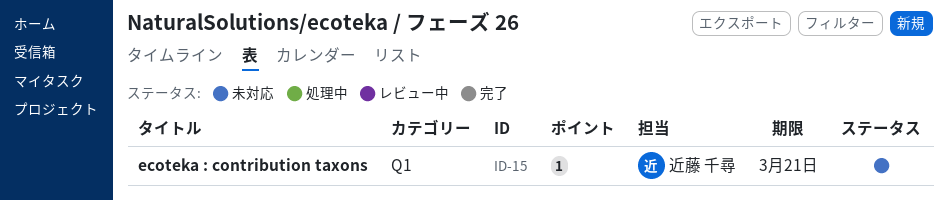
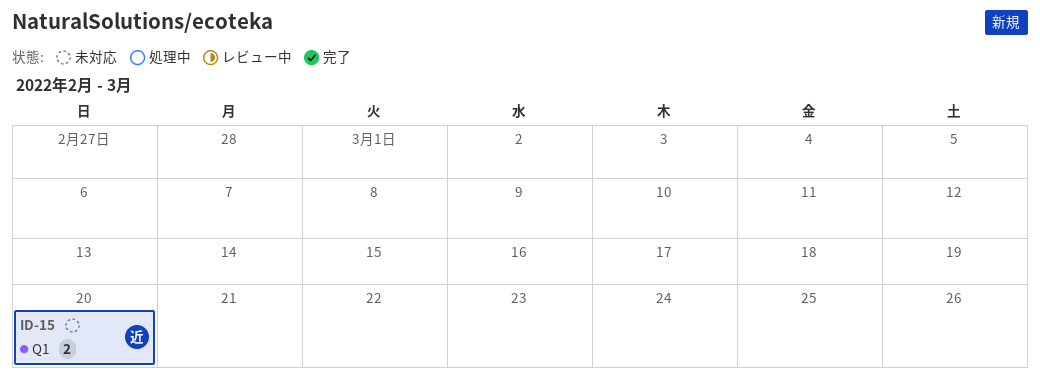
ID-15, estimate: 1 -> 2
ID-15, due: Mar 21 -> Mar 20

